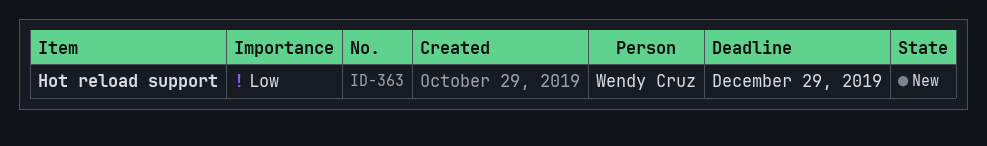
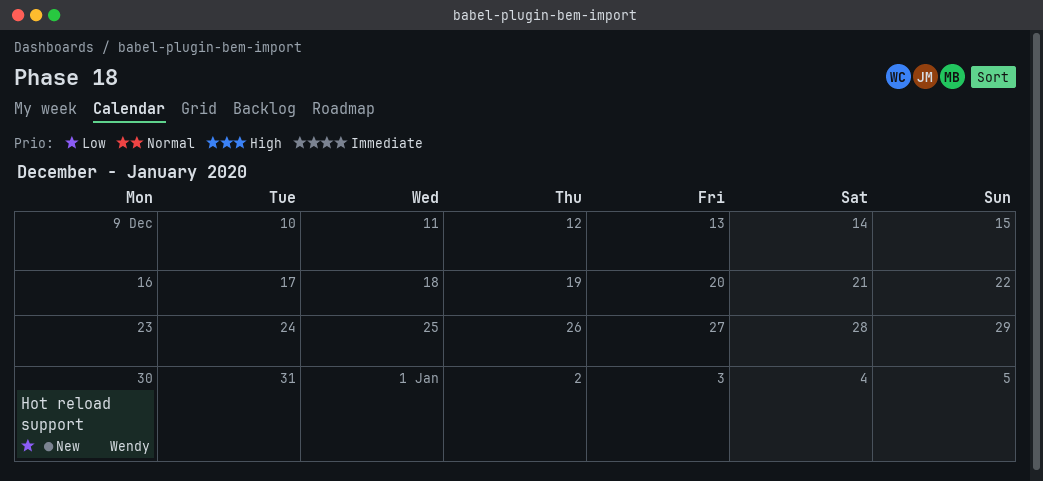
Hot reload support, due: Dec 29 -> Dec 30

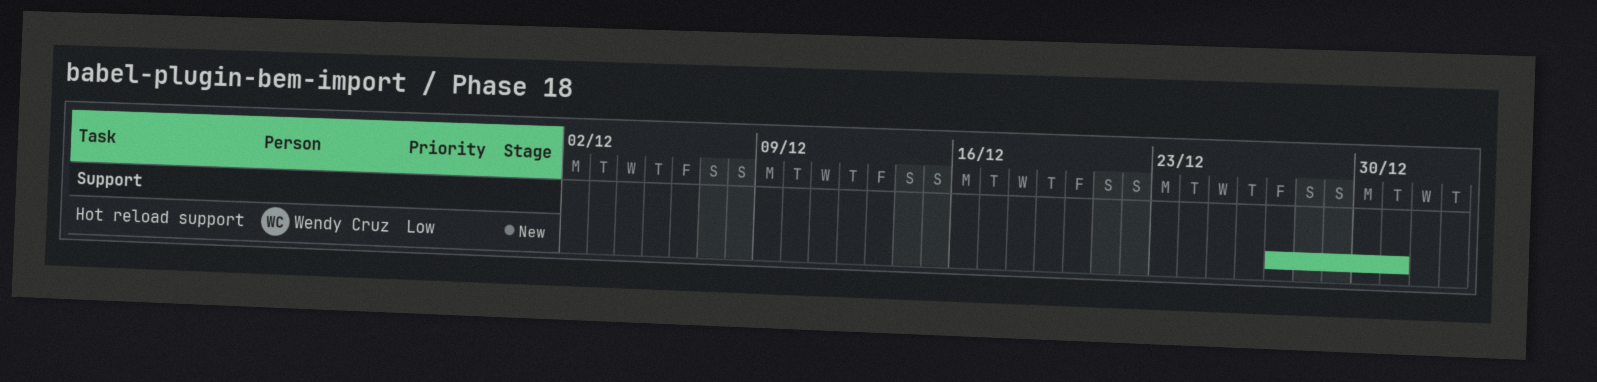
Hot reload support, due: Dec 30 -> Dec 31

